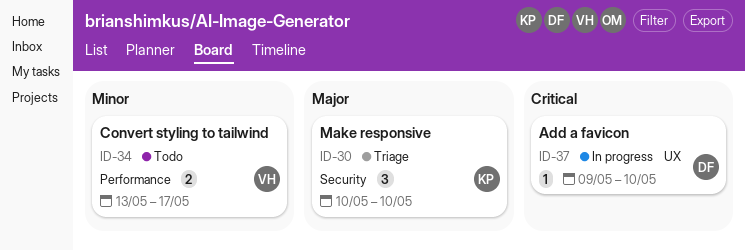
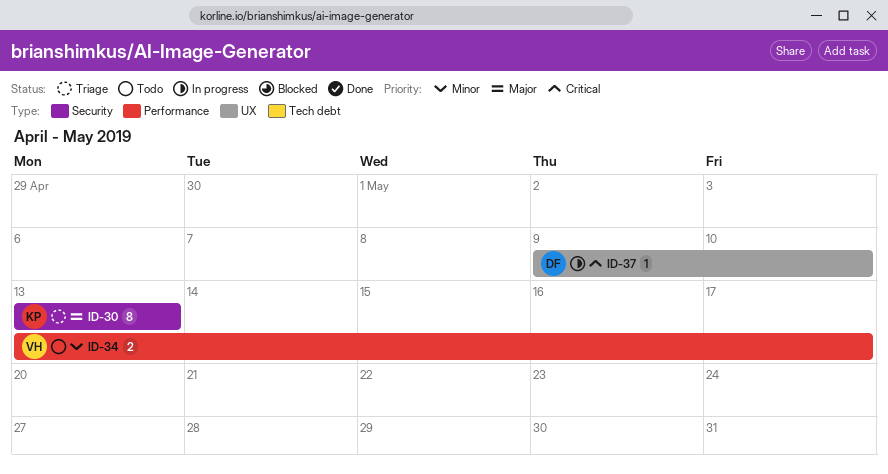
ID-30, estimate: 3 -> 8
ID-30, start: May 10 -> May 13
ID-30, due: May 10 -> May 13

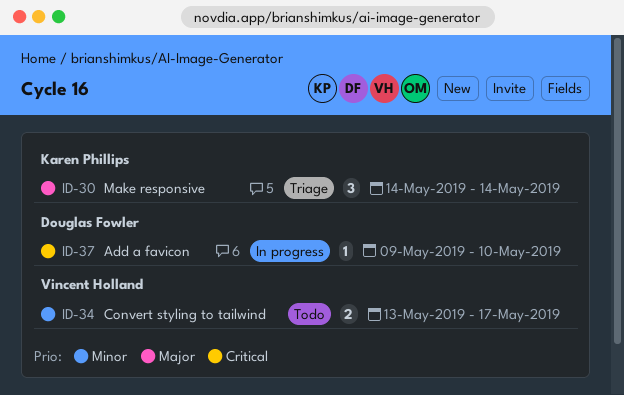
ID-30, estimate: 8 -> 3
ID-30, start: May 13 -> May 14
ID-30, due: May 13 -> May 14

